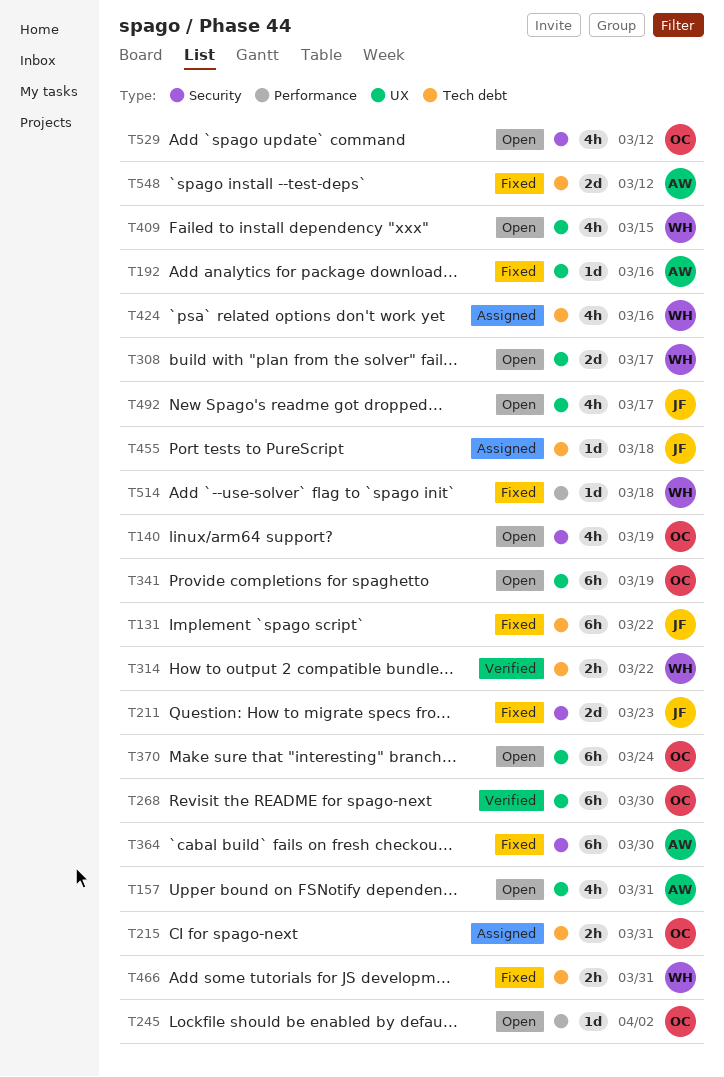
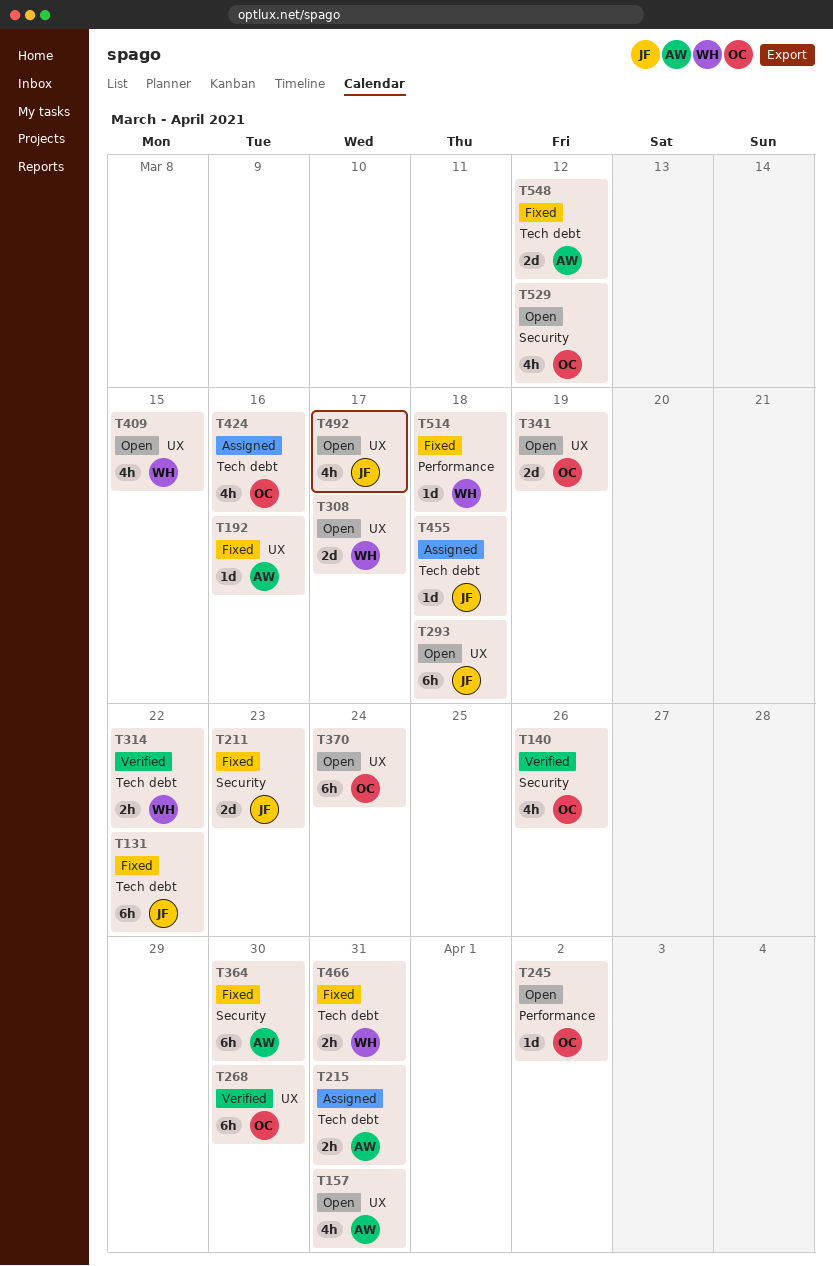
T140, status: Open -> Verified
T140, due: Mar 19 -> Mar 26
T215, owner: OC -> AW
T293: none -> present
T341, estimate: 6h -> 2d
T424, owner: WH -> OC

